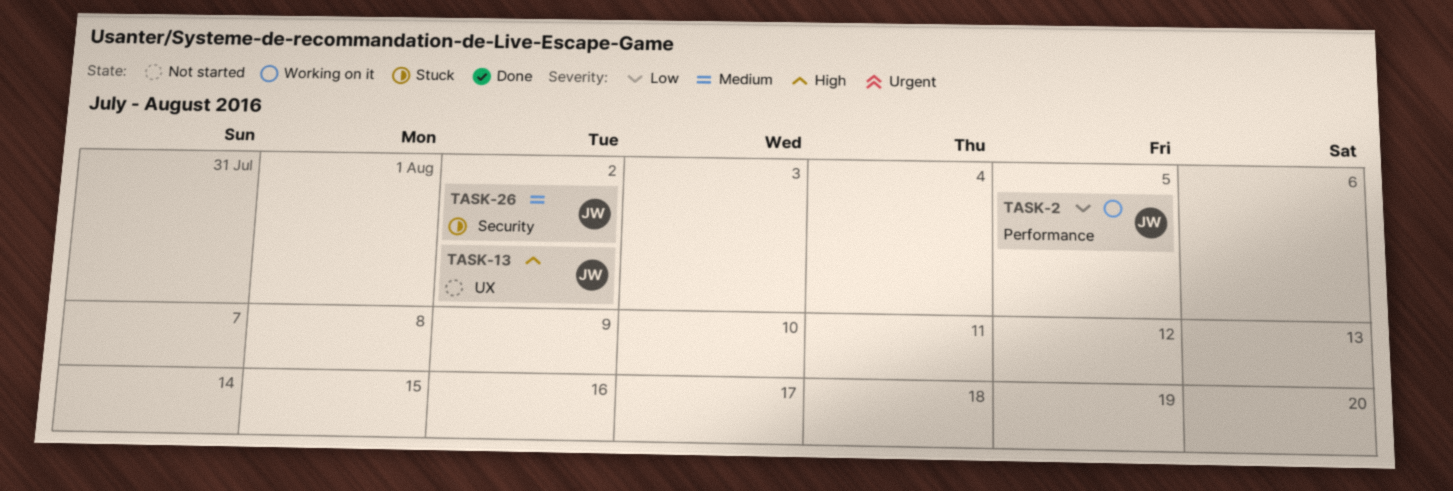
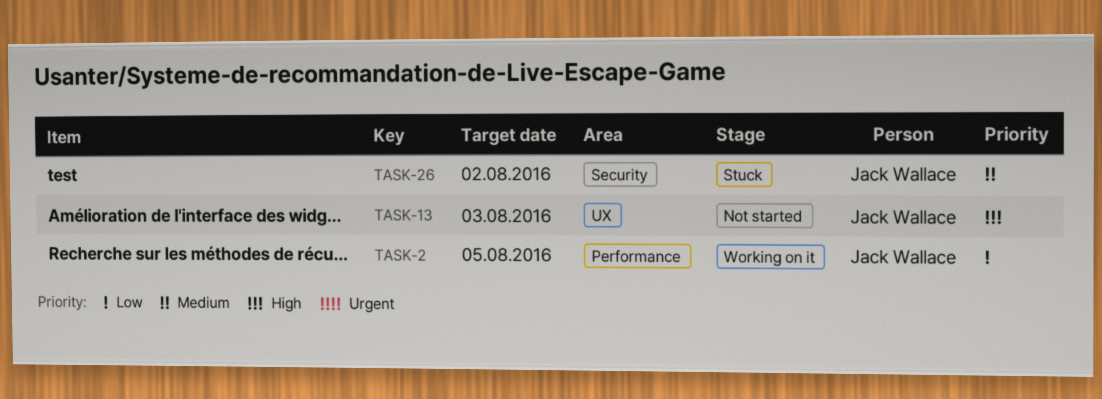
TASK-13, due: Aug 2 -> Aug 3

